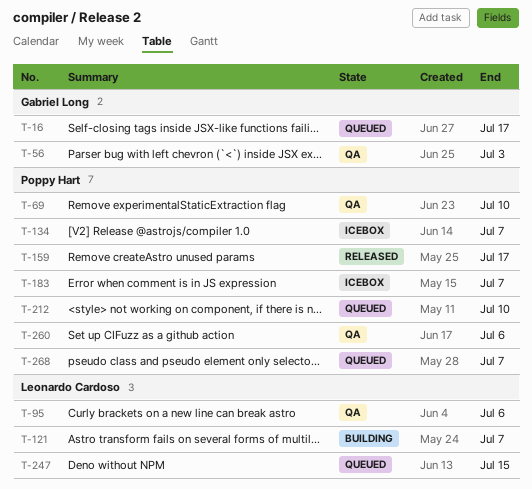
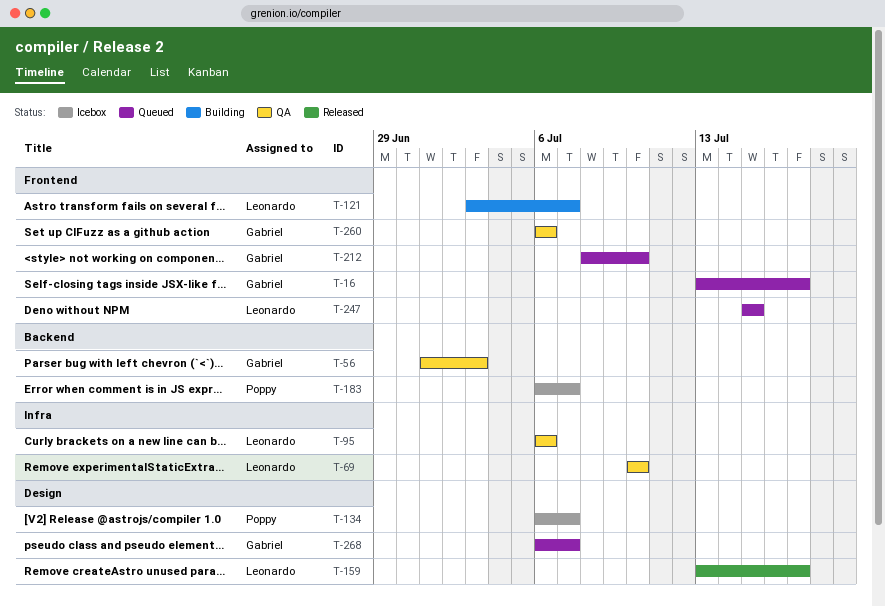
T-69, owner: Poppy Hart -> Leonardo Cardoso
T-159, owner: Poppy Hart -> Leonardo Cardoso
T-212, owner: Poppy Hart -> Gabriel Long
T-260, owner: Poppy Hart -> Gabriel Long
T-268, owner: Poppy Hart -> Gabriel Long

